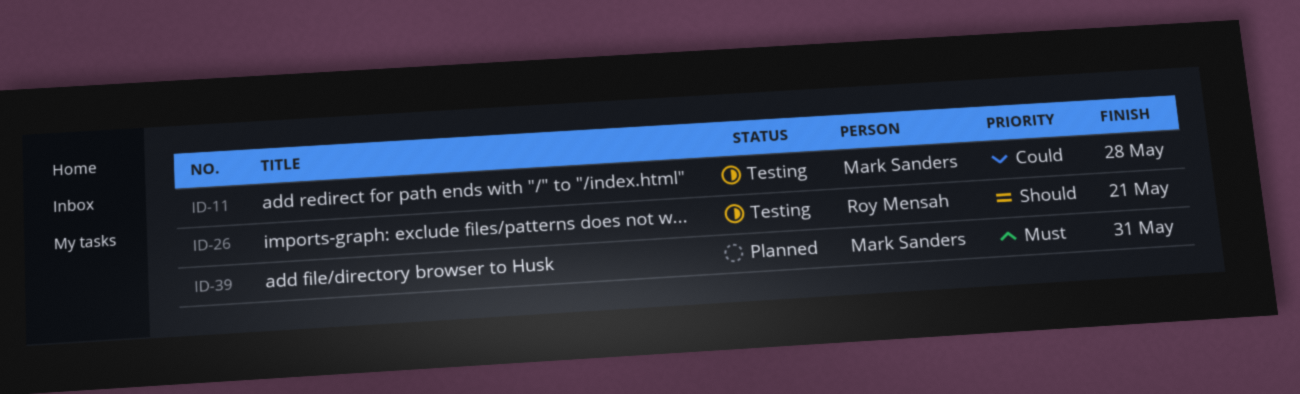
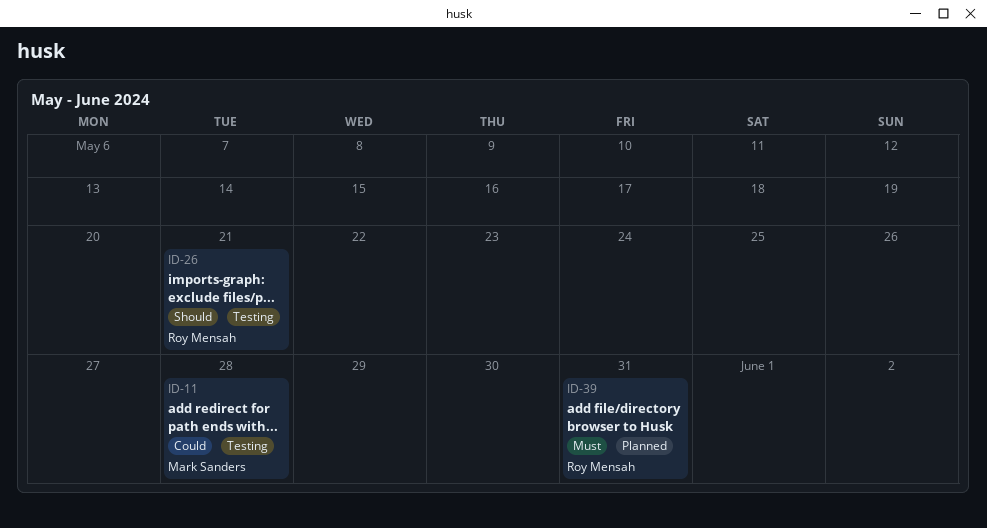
ID-39, owner: Mark Sanders -> Roy Mensah

